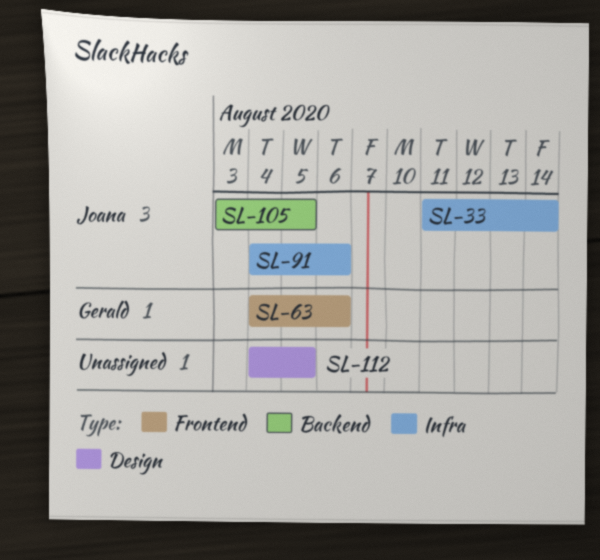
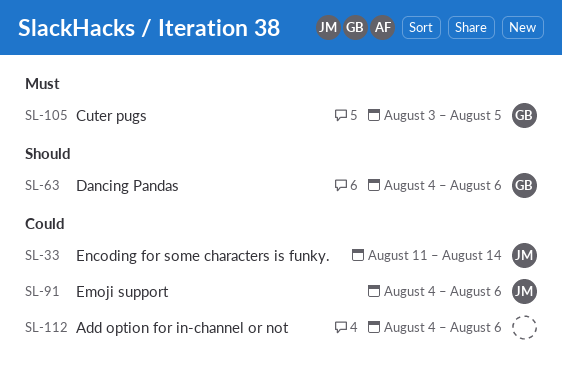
SL-105, owner: Joana -> Gerald
SL-112, due: Aug 5 -> Aug 6

